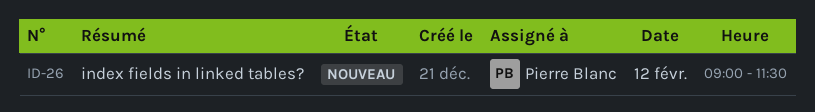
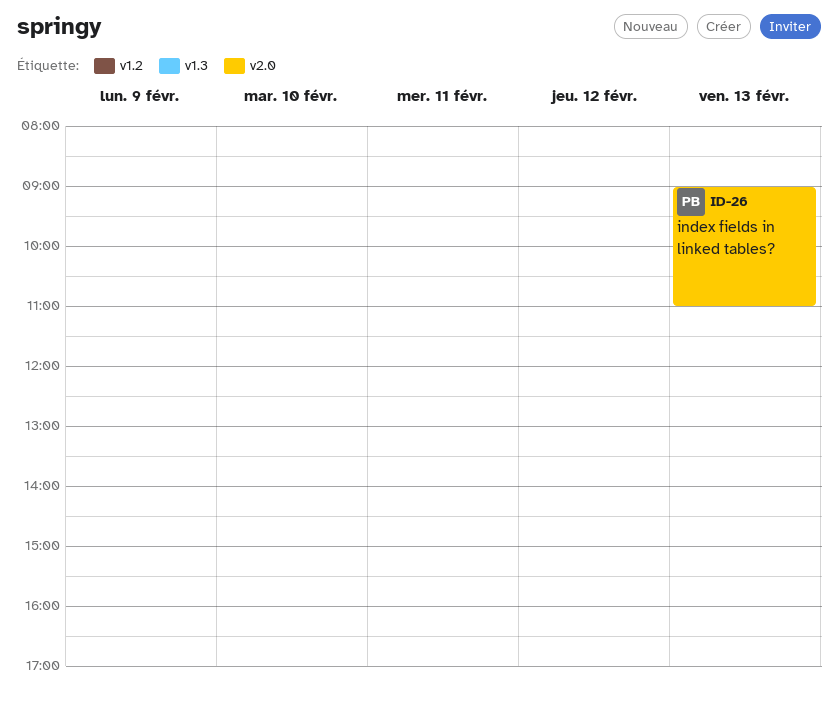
ID-26, day: Feb 12 -> Feb 13
ID-26, ends: 11:30 -> 11:00

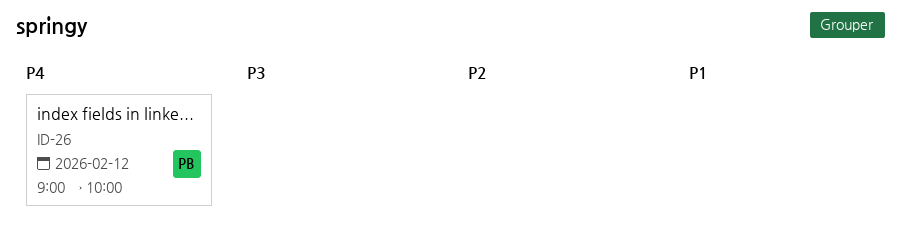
ID-26, day: Feb 13 -> Feb 12
ID-26, ends: 11:00 -> 10:00

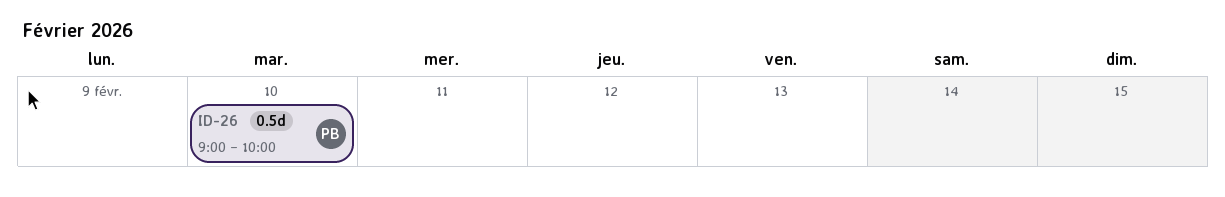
ID-26, day: Feb 12 -> Feb 10

